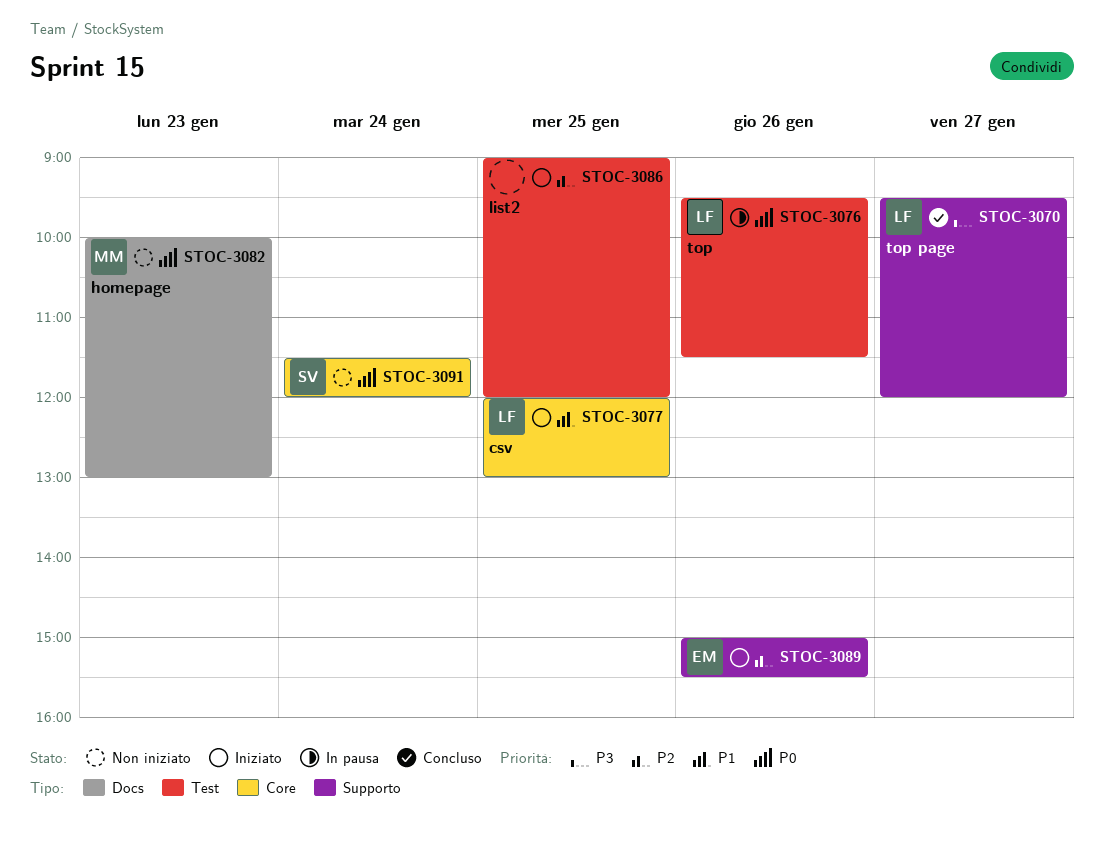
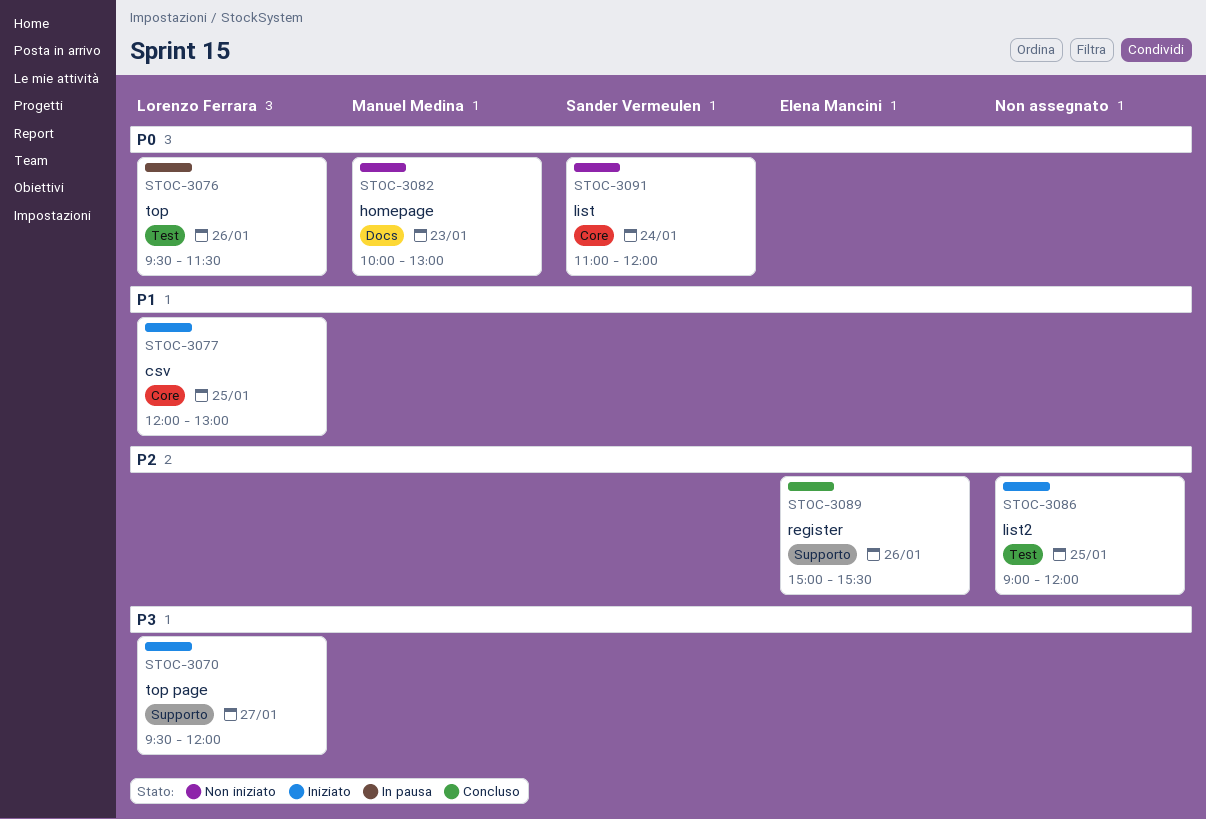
STOC-3070, status: Concluso -> Iniziato
STOC-3089, status: Iniziato -> Concluso
STOC-3091, begins: 11:30 -> 11:00

